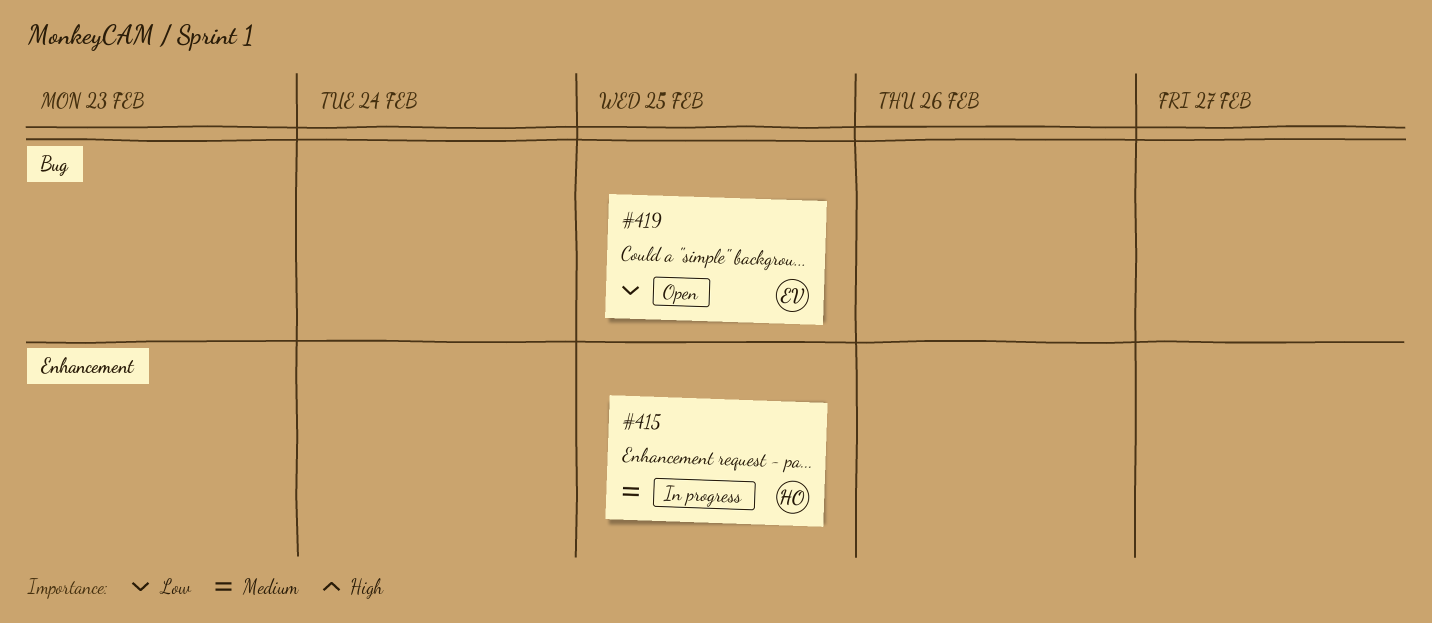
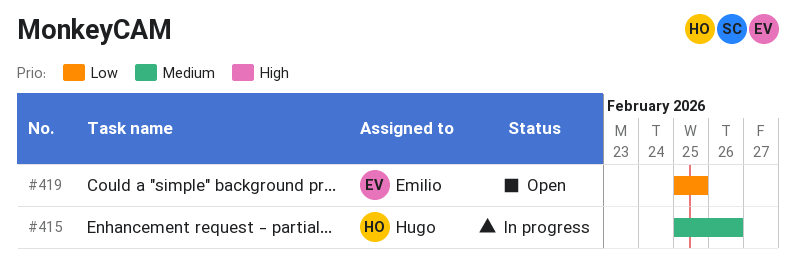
#415, due: Feb 25 -> Feb 26

